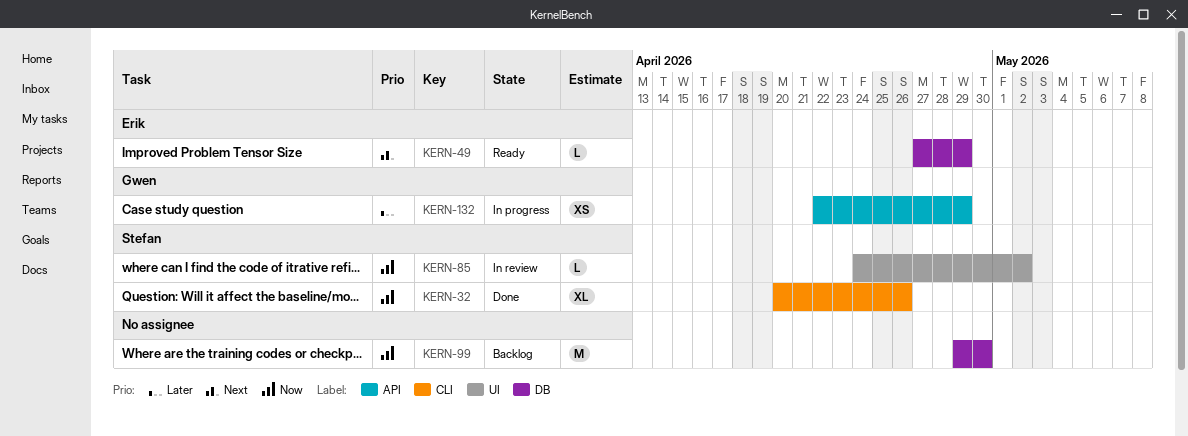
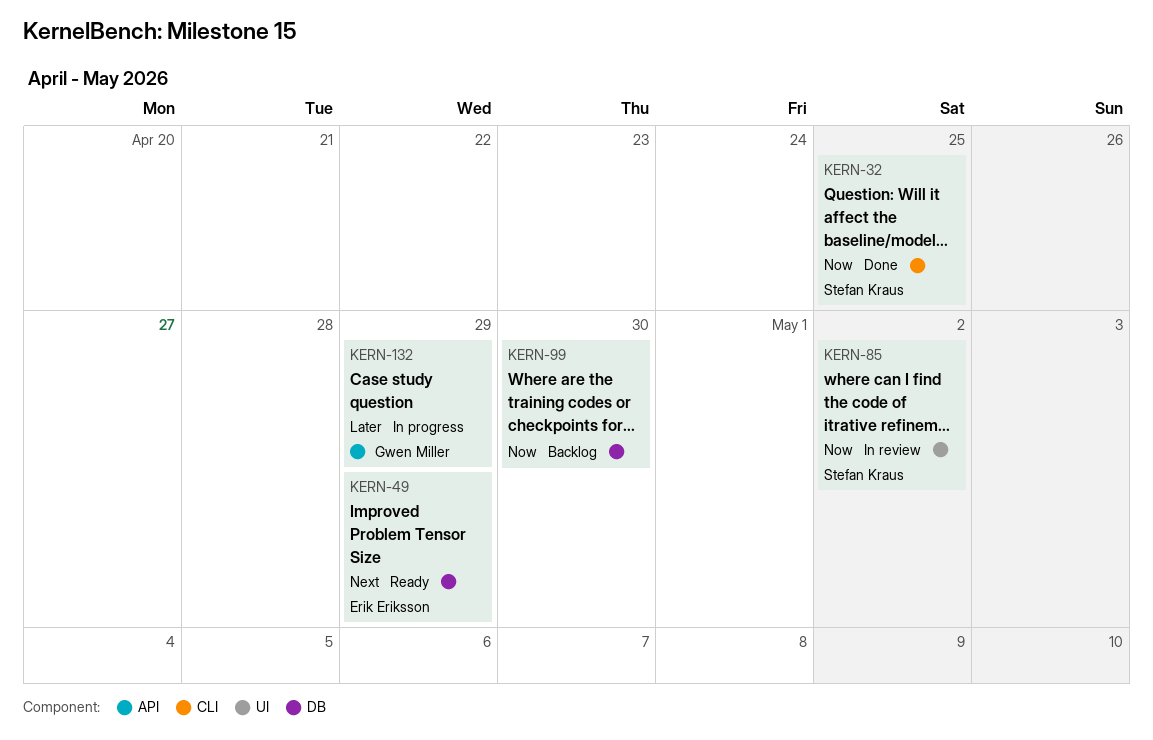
KERN-32, due: Apr 26 -> Apr 25

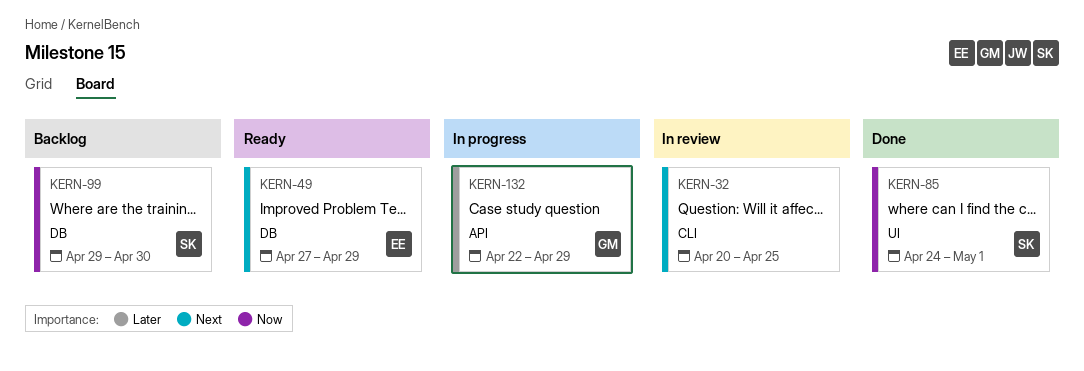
KERN-32, status: Done -> In review
KERN-32, owner: Stefan Kraus -> none
KERN-32, priority: Now -> Next
KERN-85, status: In review -> Done
KERN-85, due: May 2 -> May 1
KERN-99, owner: none -> Stefan Kraus

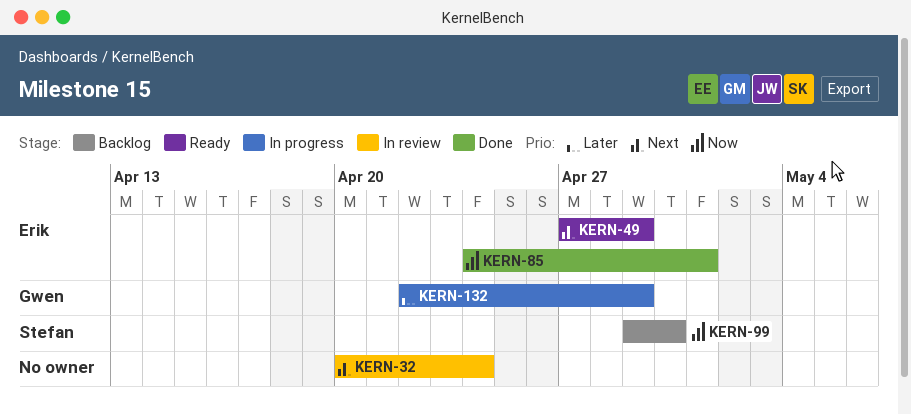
KERN-32, due: Apr 25 -> Apr 24
KERN-85, owner: Stefan -> Erik

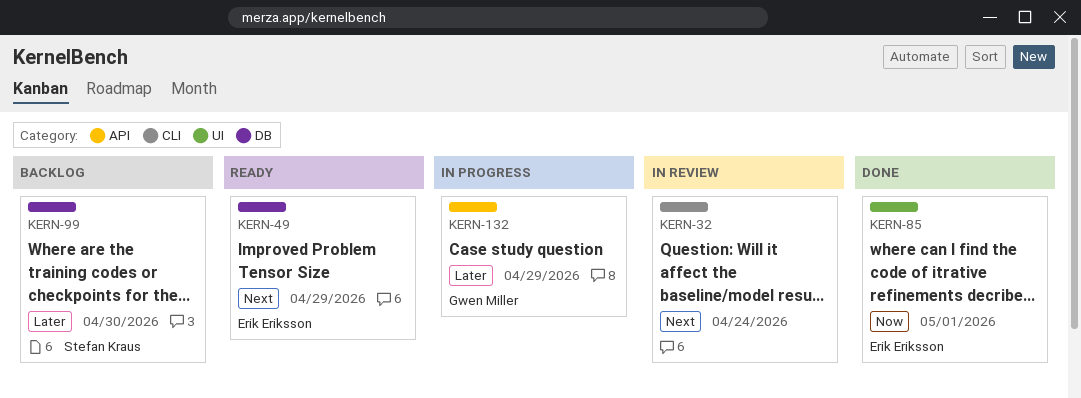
KERN-99, priority: Now -> Later

